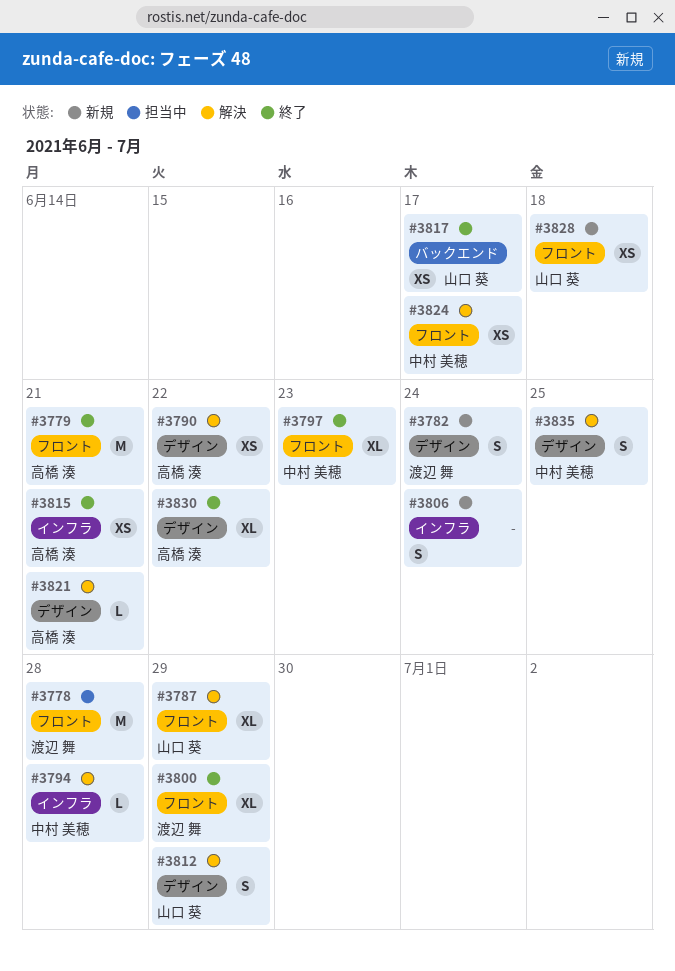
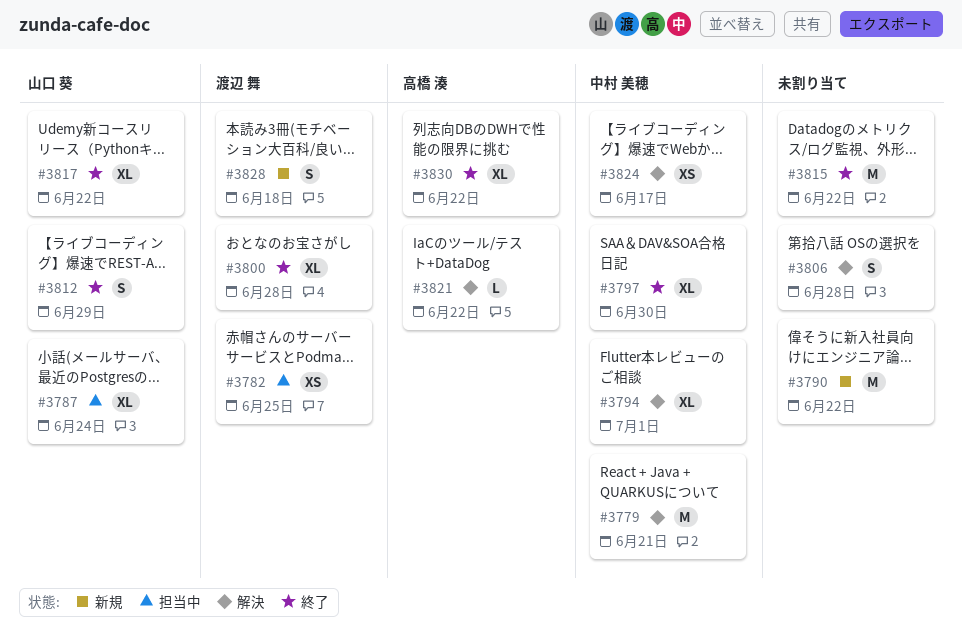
#3778: present -> none
#3779, status: 終了 -> 解決
#3779, owner: 高橋 湊 -> 中村 美穂
#3782, status: 新規 -> 担当中
#3782, estimate: S -> XS
#3782, due: Jun 24 -> Jun 25
#3787, status: 解決 -> 担当中
#3787, due: Jun 29 -> Jun 24
#3790, status: 解決 -> 新規
#3790, owner: 高橋 湊 -> none
#3790, estimate: XS -> M
#3794, estimate: L -> XL
#3794, due: Jun 28 -> Jul 1
#3797, due: Jun 23 -> Jun 30
#3800, due: Jun 29 -> Jun 28
#3806, status: 新規 -> 解決
#3806, due: Jun 24 -> Jun 28
#3812, status: 解決 -> 終了
#3815, owner: 高橋 湊 -> none
#3815, estimate: XS -> M
#3815, due: Jun 21 -> Jun 22
#3817, estimate: XS -> XL
#3817, due: Jun 17 -> Jun 22
#3821, due: Jun 21 -> Jun 22
#3828, owner: 山口 葵 -> 渡辺 舞
#3828, estimate: XS -> S
#3835: present -> none

